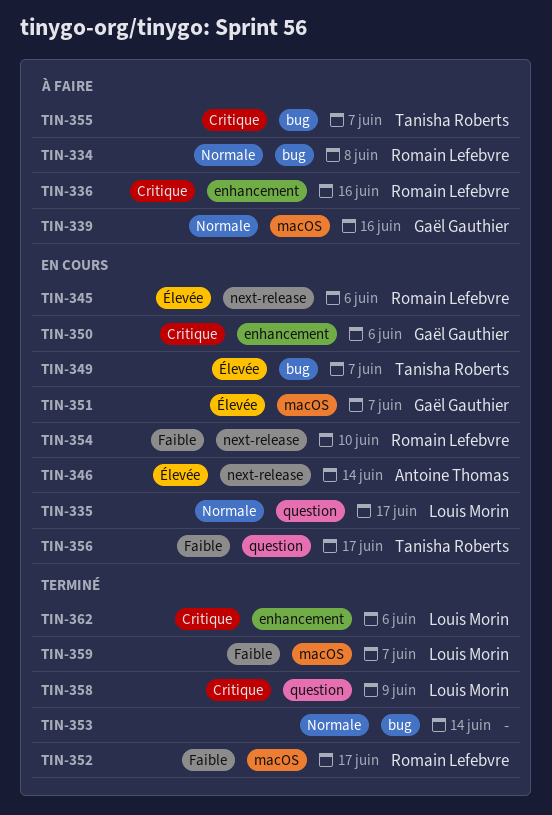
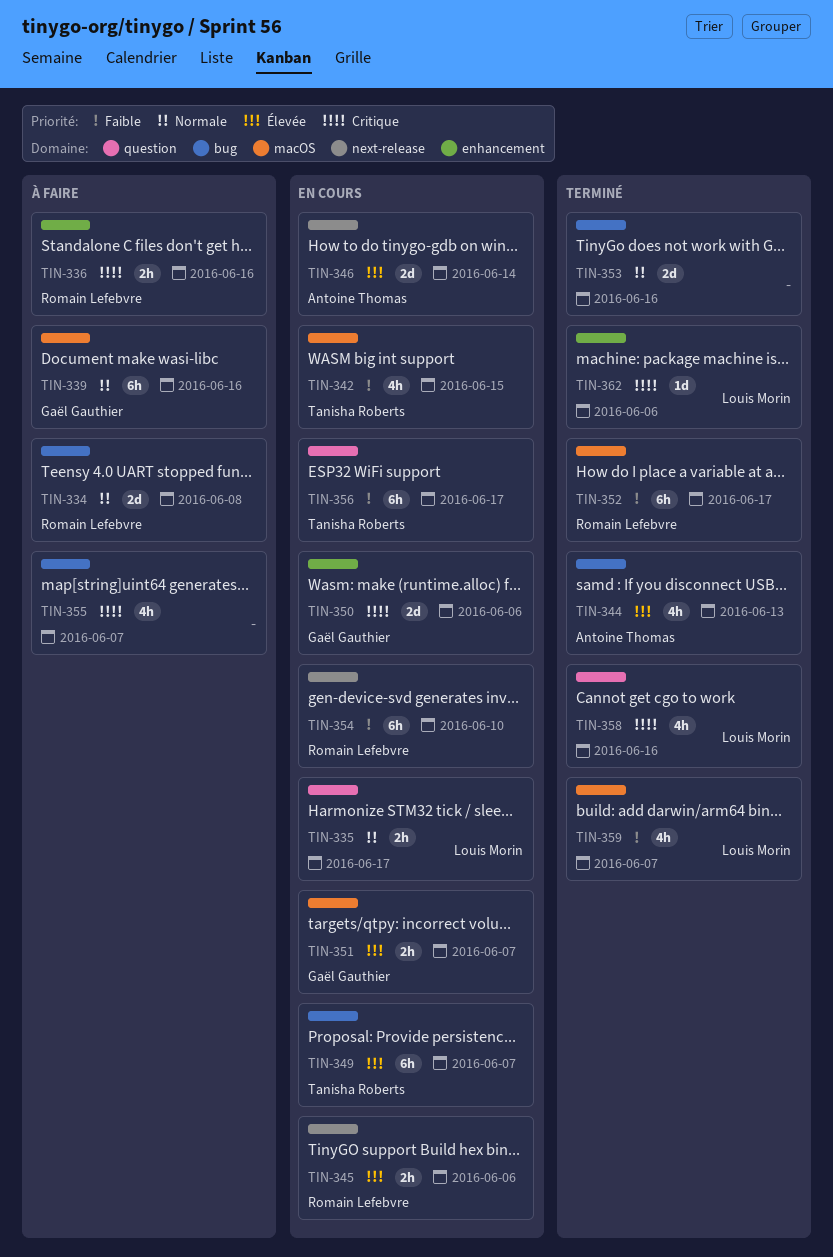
TIN-342: none -> present
TIN-344: none -> present
TIN-353, due: Jun 14 -> Jun 16
TIN-355, owner: Tanisha Roberts -> none
TIN-358, due: Jun 9 -> Jun 16

